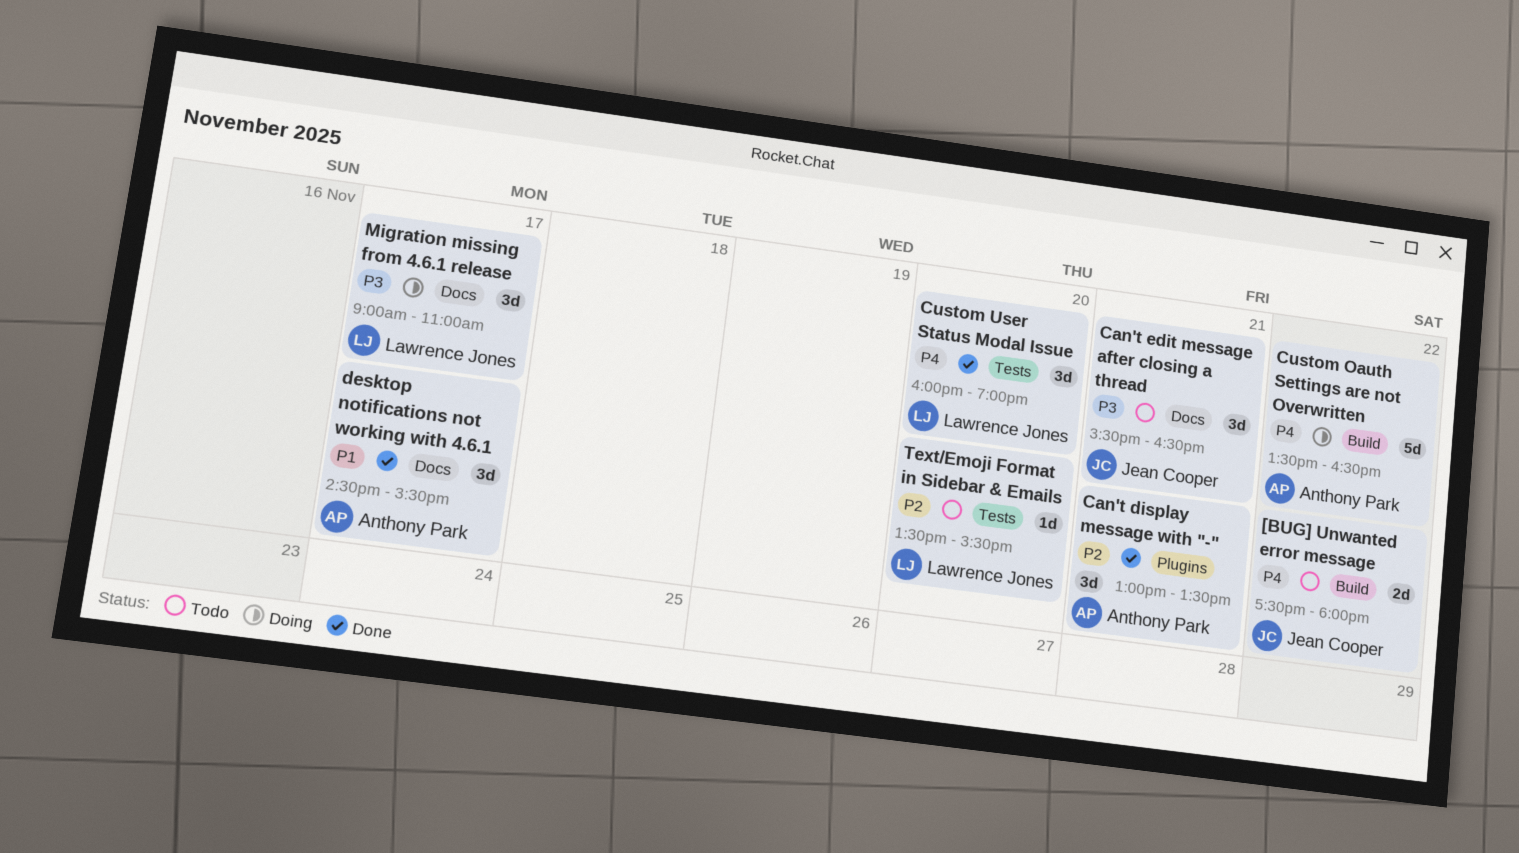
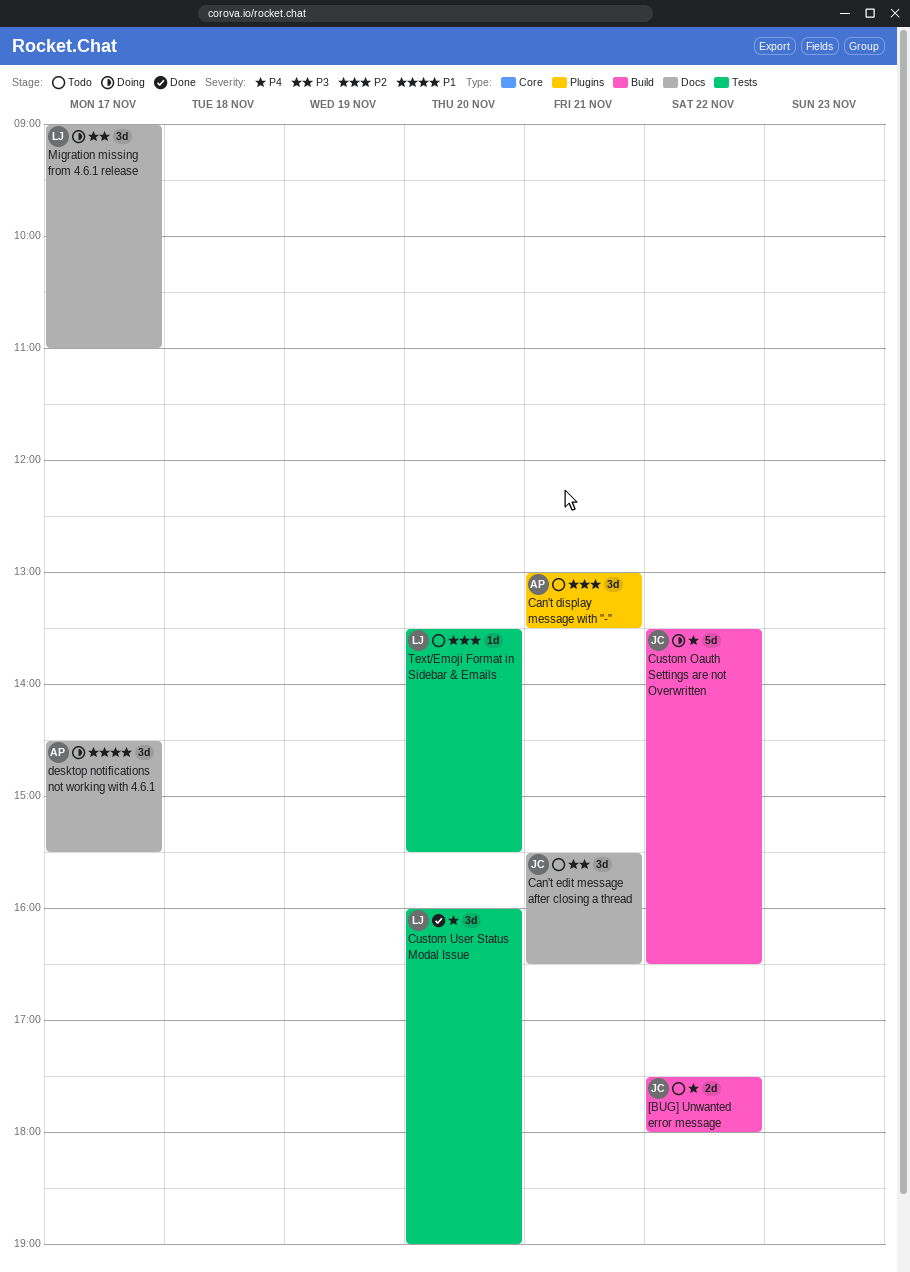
Can't display message with "-", status: Done -> Todo
Custom Oauth Settings are not Overwritten, owner: Anthony Park -> Jean Cooper
desktop notifications not working with 4.6.1, status: Done -> Doing

